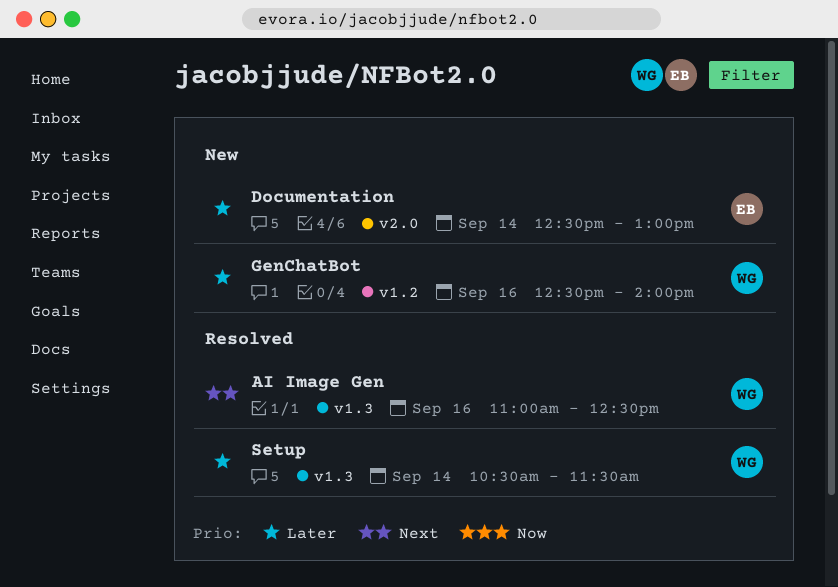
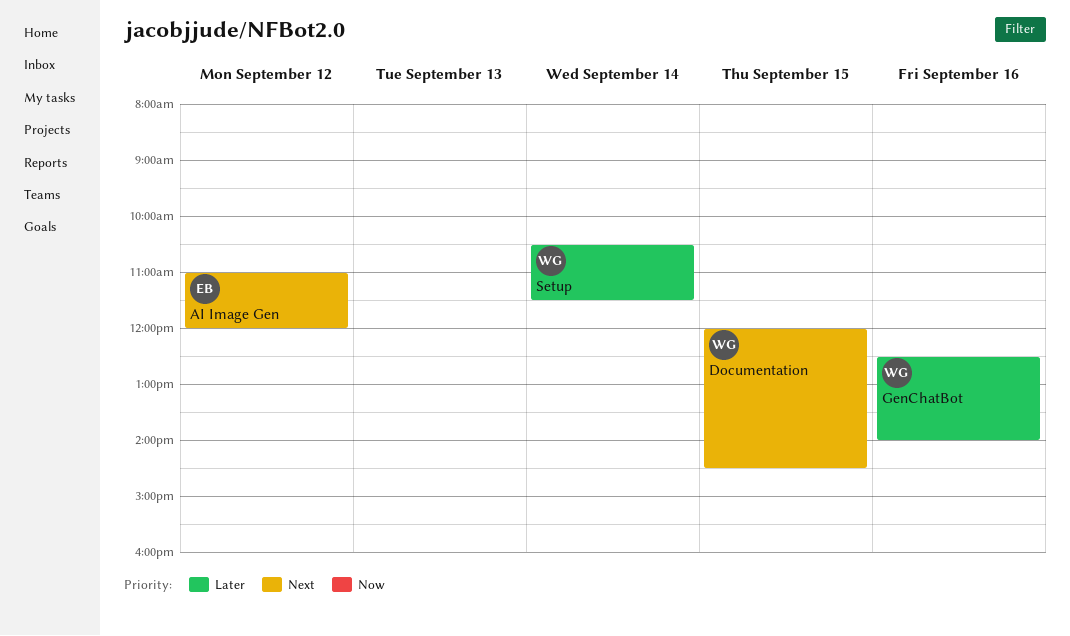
AI Image Gen, owner: WG -> EB
AI Image Gen, day: Sep 16 -> Sep 12
AI Image Gen, ends: 12:30 -> 12:00
Documentation, owner: EB -> WG
Documentation, priority: Later -> Next
Documentation, day: Sep 14 -> Sep 15
Documentation, begins: 12:30 -> 12:00
Documentation, ends: 13:00 -> 14:30

